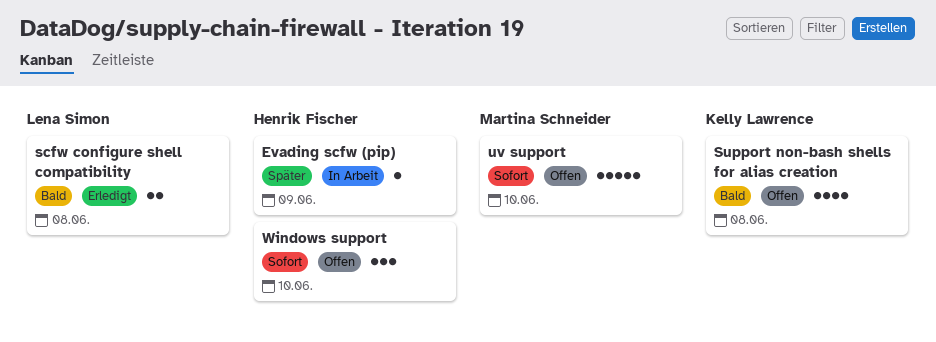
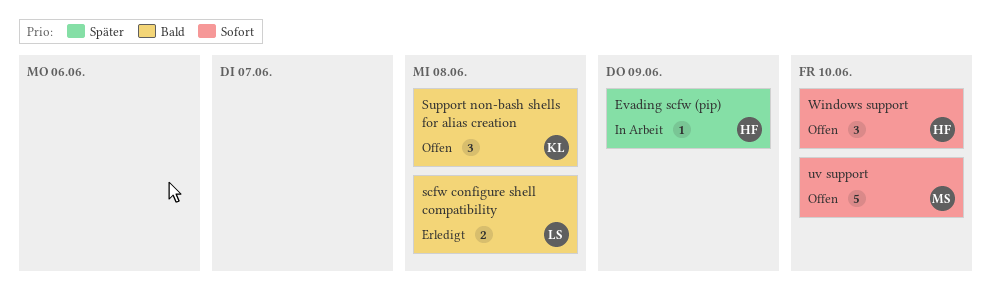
Support non-bash shells for alias creation, estimate: 4 -> 3

